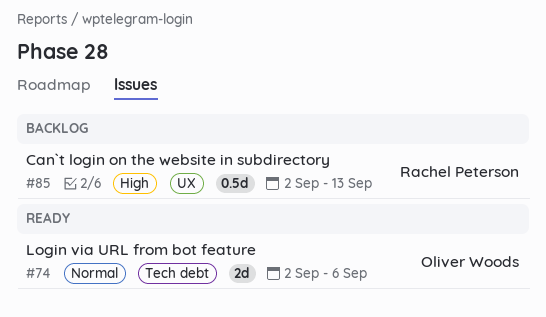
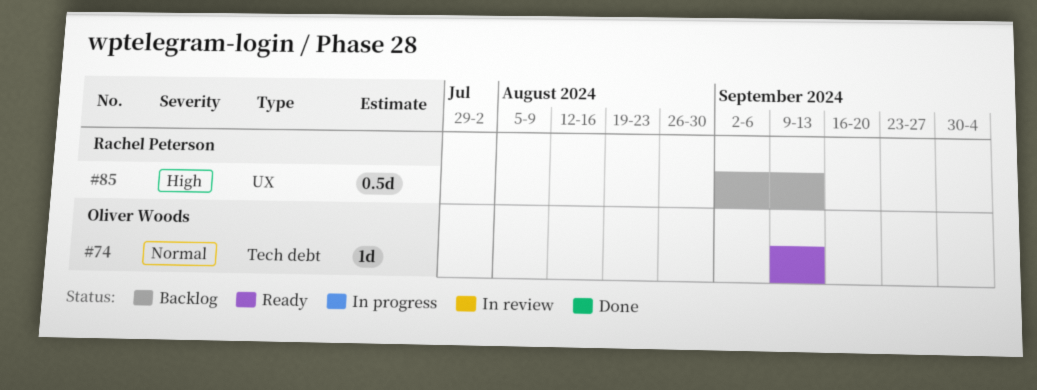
#74, estimate: 2d -> 1d
#74, start: Sep 2 -> Sep 9
#74, due: Sep 6 -> Sep 13

